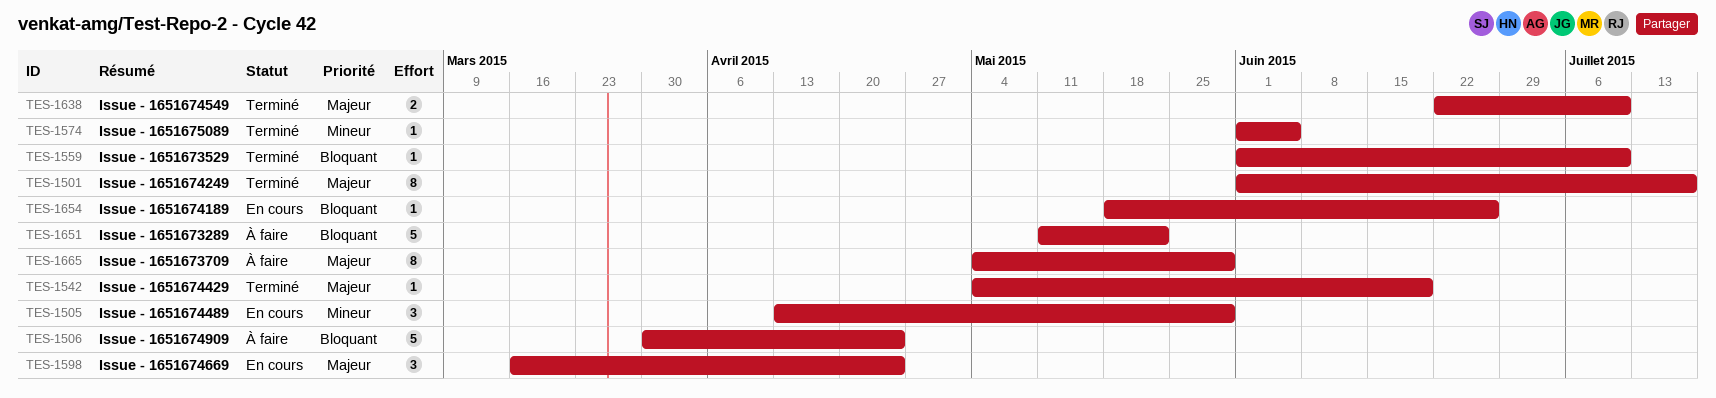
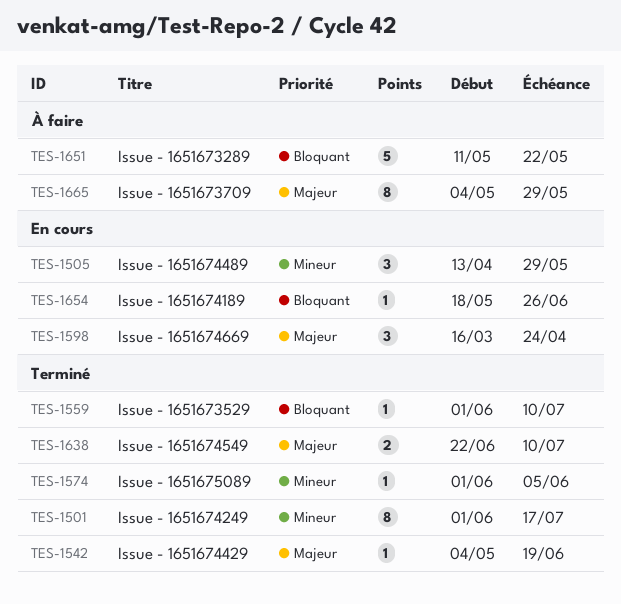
TES-1501, priority: Majeur -> Mineur
TES-1506: present -> none

